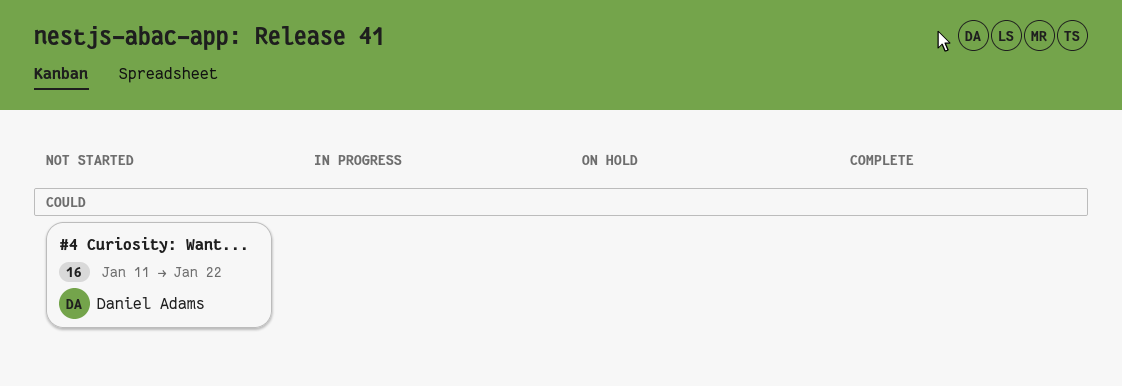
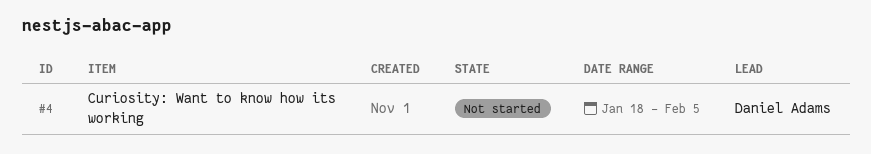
#4, start: Jan 11 -> Jan 18
#4, due: Jan 22 -> Feb 5

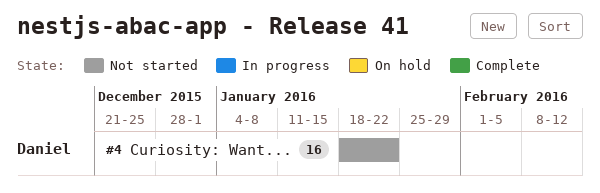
#4, due: Feb 5 -> Jan 22

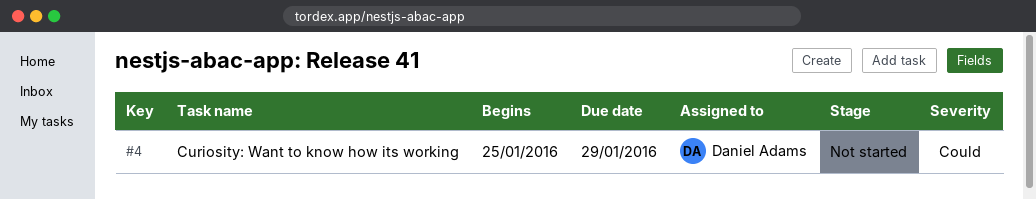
#4, start: Jan 18 -> Jan 25
#4, due: Jan 22 -> Jan 29

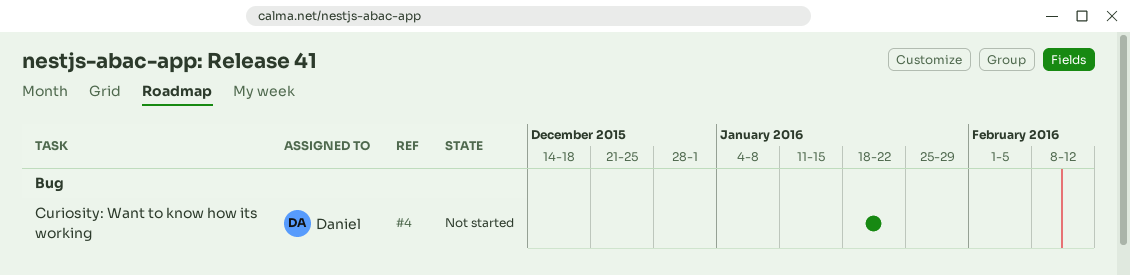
#4, start: Jan 25 -> Jan 18
#4, due: Jan 29 -> Jan 22

